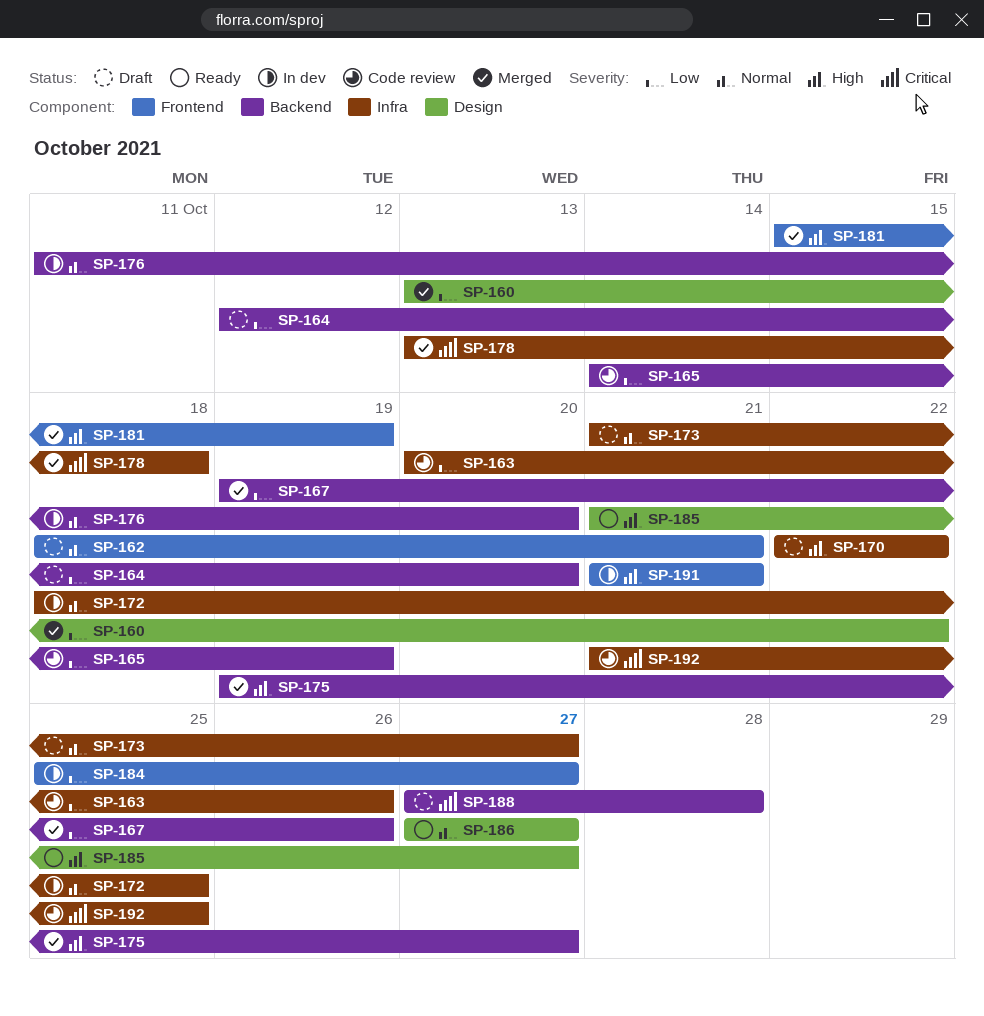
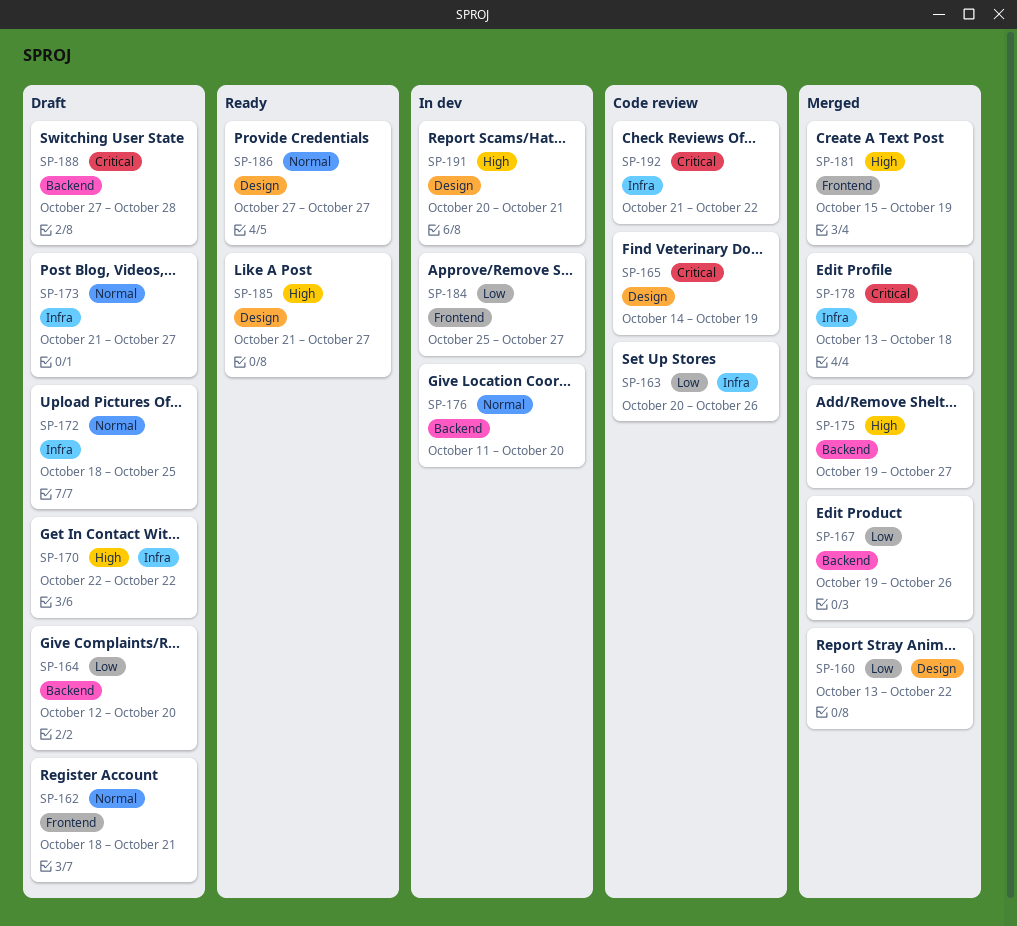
SP-165, priority: Low -> Critical
SP-165, label: Backend -> Design
SP-172, status: In dev -> Draft
SP-191, label: Frontend -> Design
SP-191, start: Oct 21 -> Oct 20
SP-192, due: Oct 25 -> Oct 22

